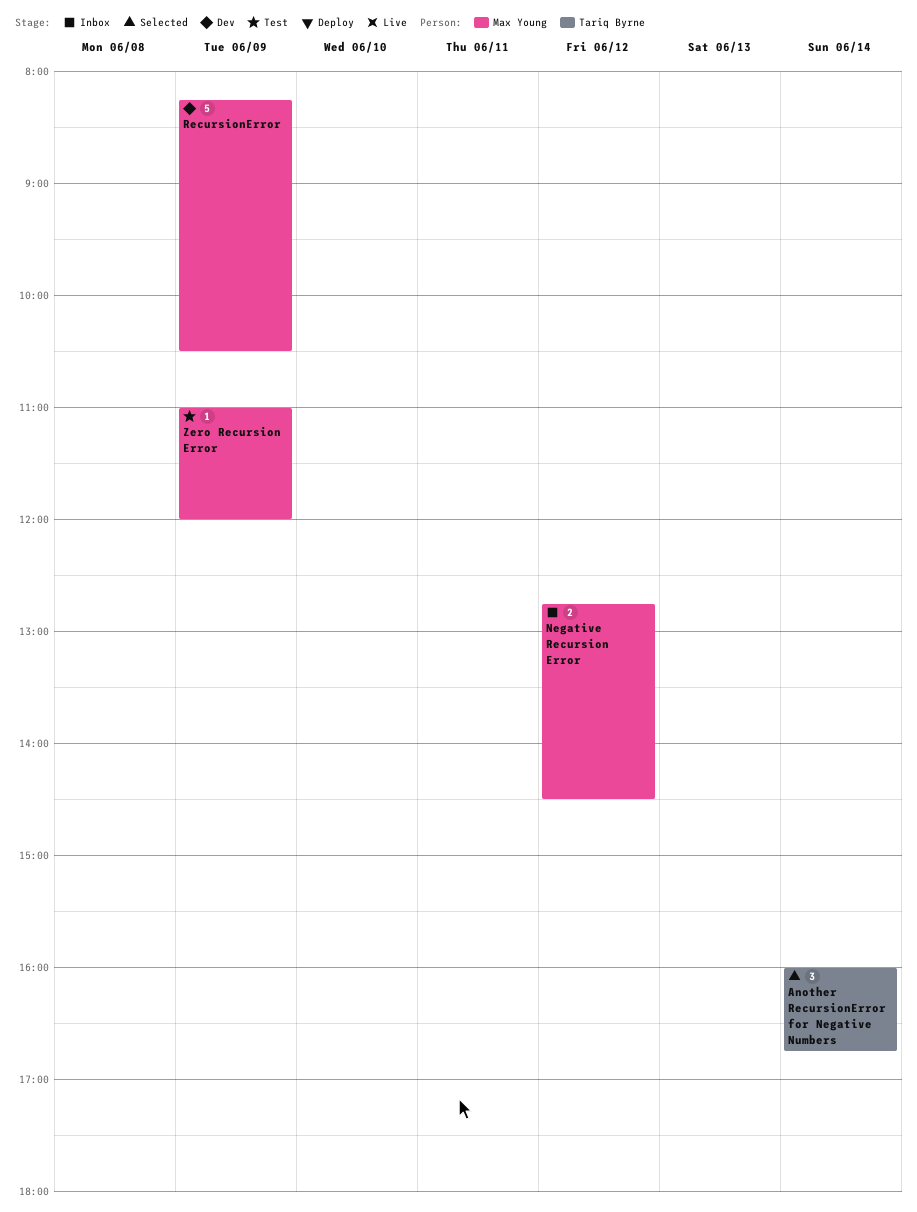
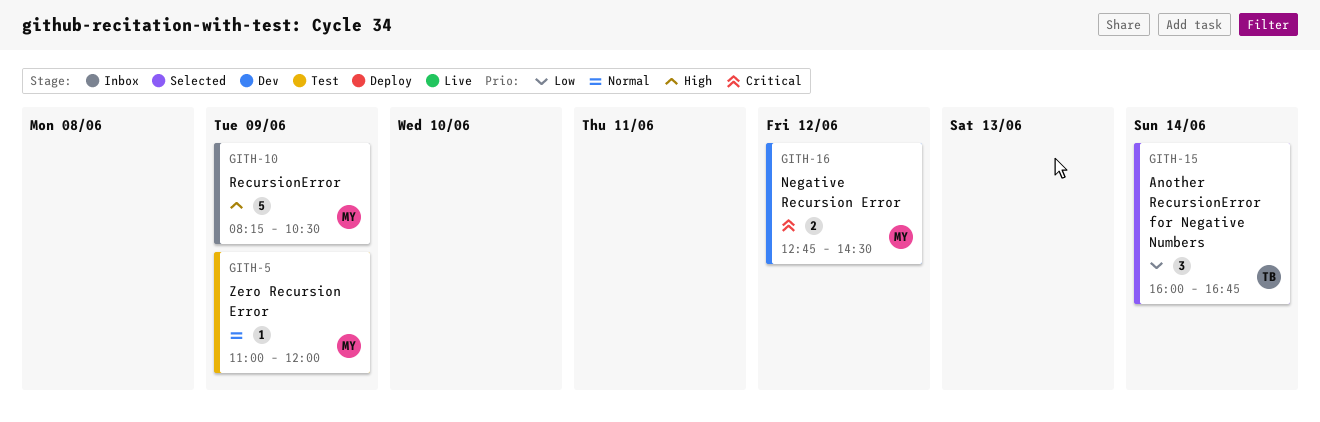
Negative Recursion Error, status: Inbox -> Dev
RecursionError, status: Dev -> Inbox

